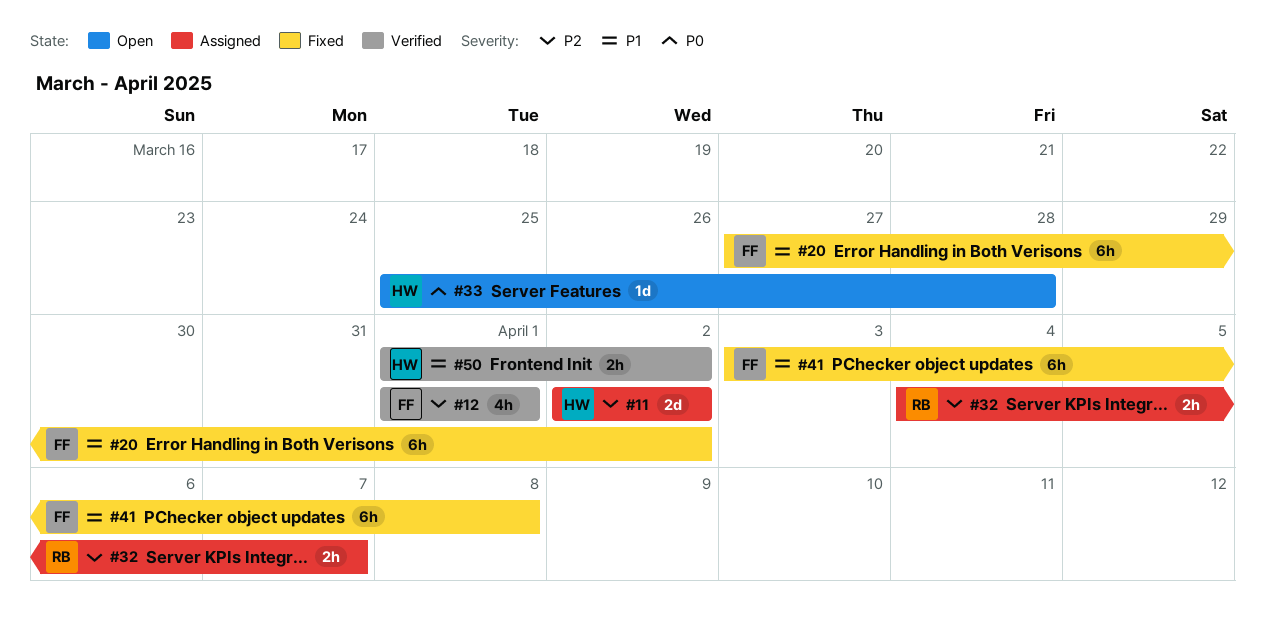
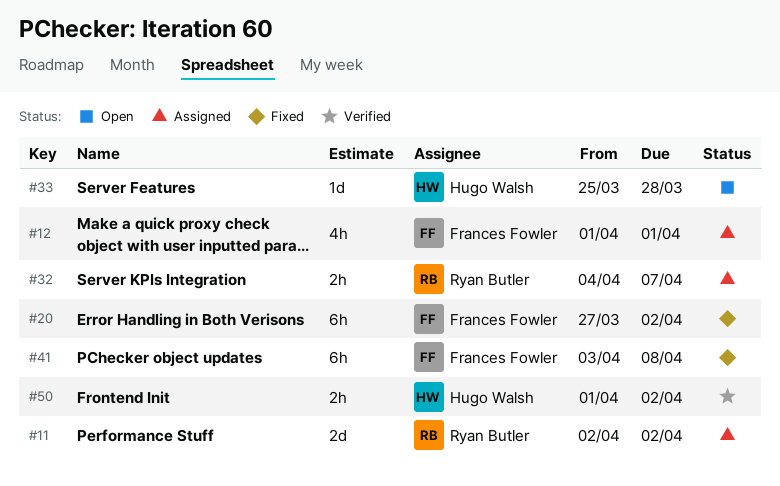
#11, owner: Hugo Walsh -> Ryan Butler
#12, status: Verified -> Assigned

